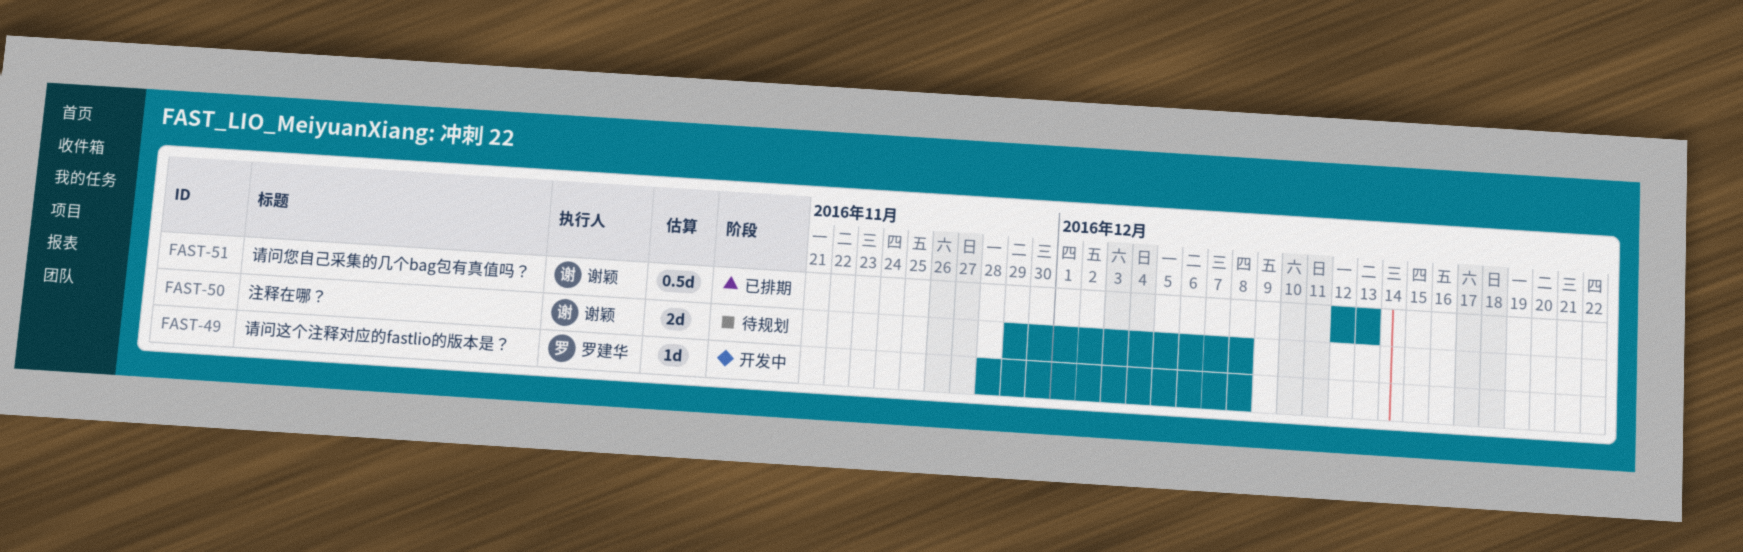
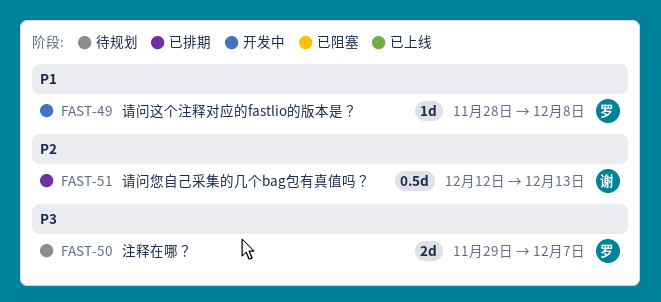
FAST-50, owner: 谢颖 -> 罗建华
FAST-50, due: Dec 8 -> Dec 7

